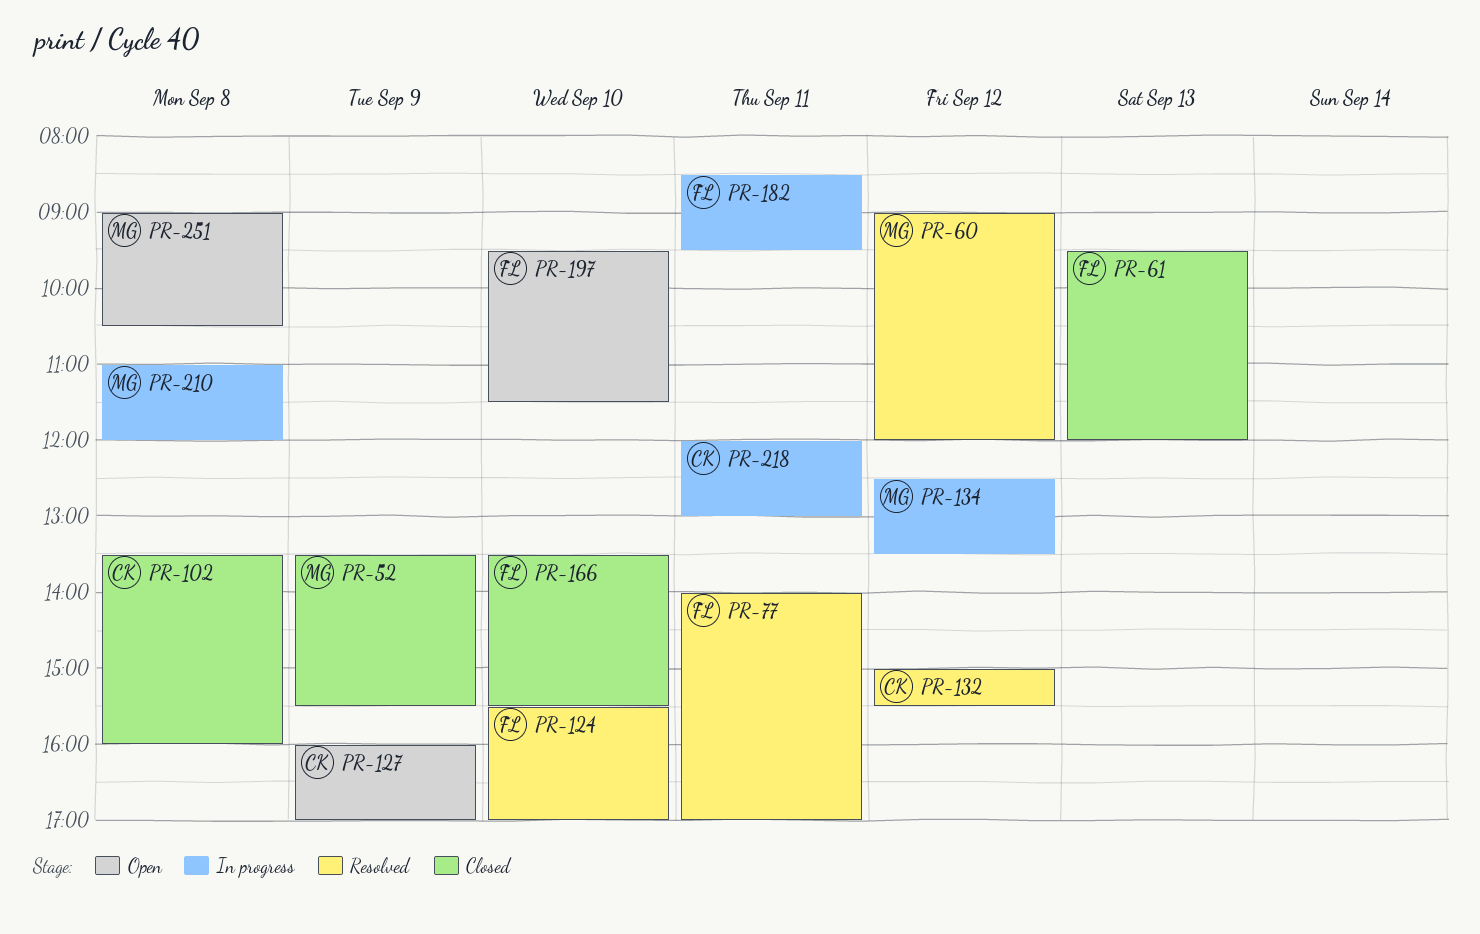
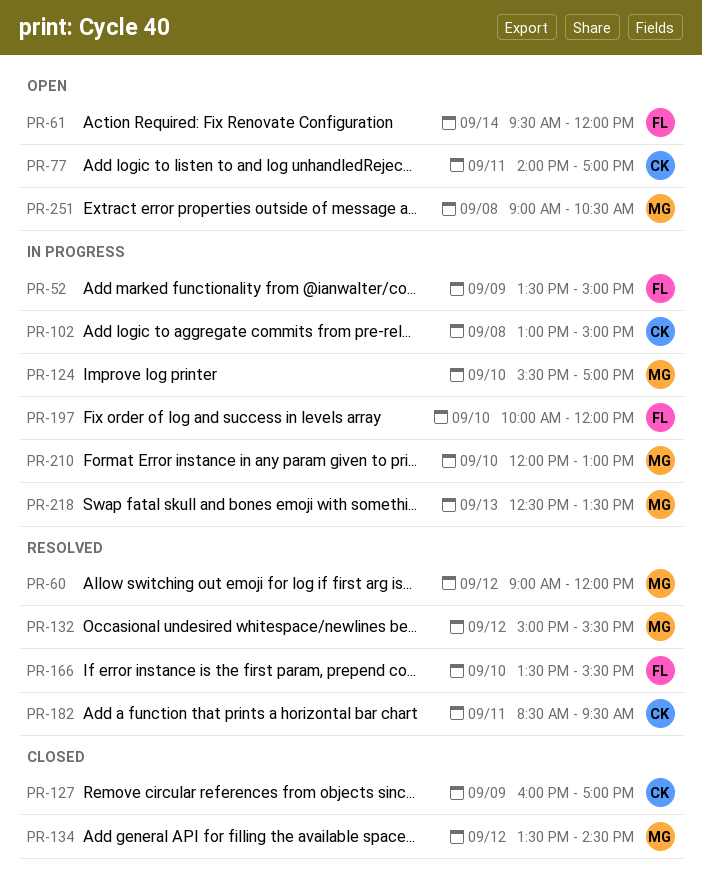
PR-52, status: Closed -> In progress
PR-52, owner: MG -> FL
PR-52, ends: 15:30 -> 15:00
PR-61, status: Closed -> Open
PR-61, day: Sep 13 -> Sep 14
PR-77, status: Resolved -> Open
PR-77, owner: FL -> CK
PR-102, status: Closed -> In progress
PR-102, begins: 13:30 -> 13:00
PR-102, ends: 16:00 -> 15:00
PR-124, status: Resolved -> In progress
PR-124, owner: FL -> MG
PR-127, status: Open -> Closed
PR-132, owner: CK -> MG
PR-134, status: In progress -> Closed
PR-134, begins: 12:30 -> 13:30
PR-134, ends: 13:30 -> 14:30
PR-166, status: Closed -> Resolved
PR-182, status: In progress -> Resolved
PR-182, owner: FL -> CK
PR-197, status: Open -> In progress
PR-197, begins: 09:30 -> 10:00
PR-197, ends: 11:30 -> 12:00
PR-210, day: Sep 8 -> Sep 10
PR-210, begins: 11:00 -> 12:00
PR-210, ends: 12:00 -> 13:00
PR-218, owner: CK -> MG
PR-218, day: Sep 11 -> Sep 13
PR-218, begins: 12:00 -> 12:30
PR-218, ends: 13:00 -> 13:30

